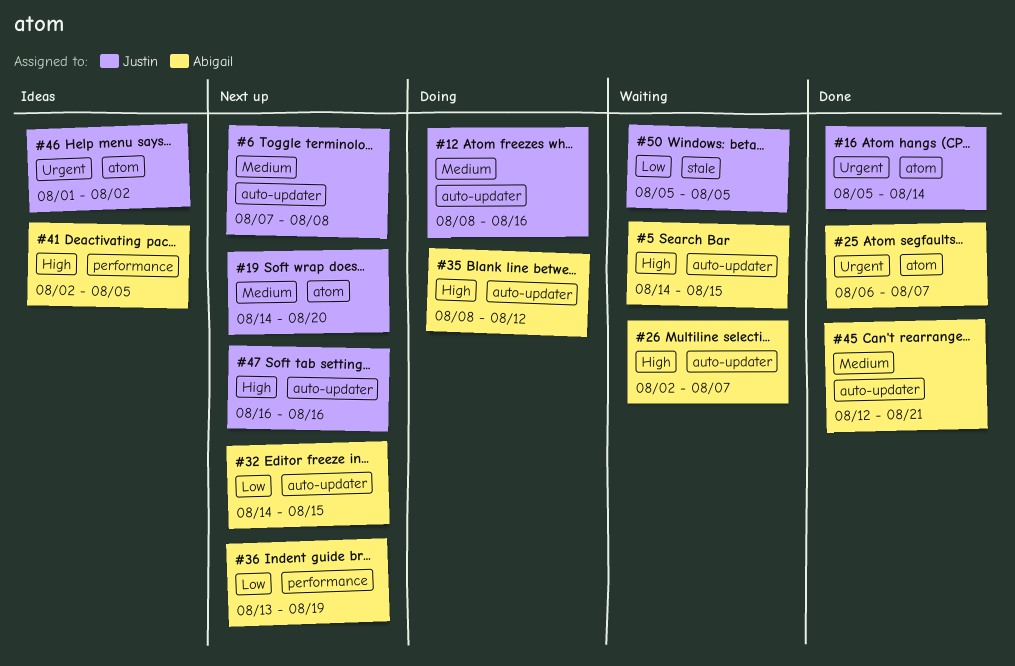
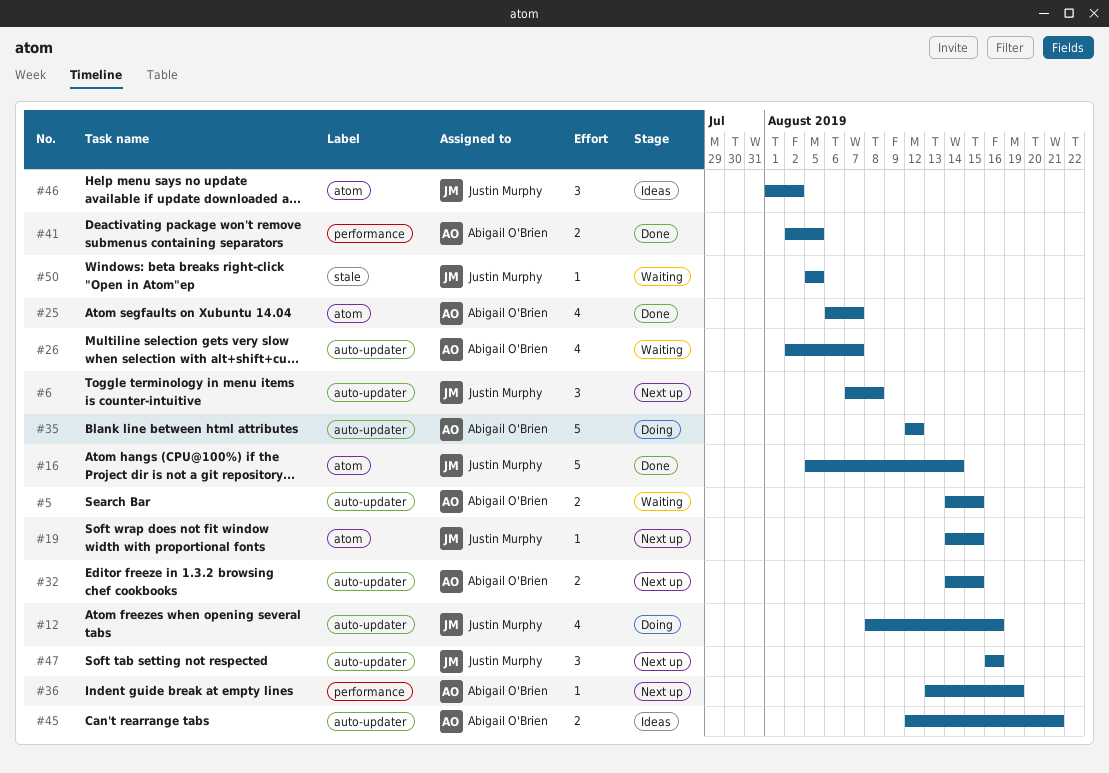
#19, due: Aug 20 -> Aug 15
#35, start: Aug 8 -> Aug 12
#41, status: Ideas -> Done
#45, status: Done -> Ideas

